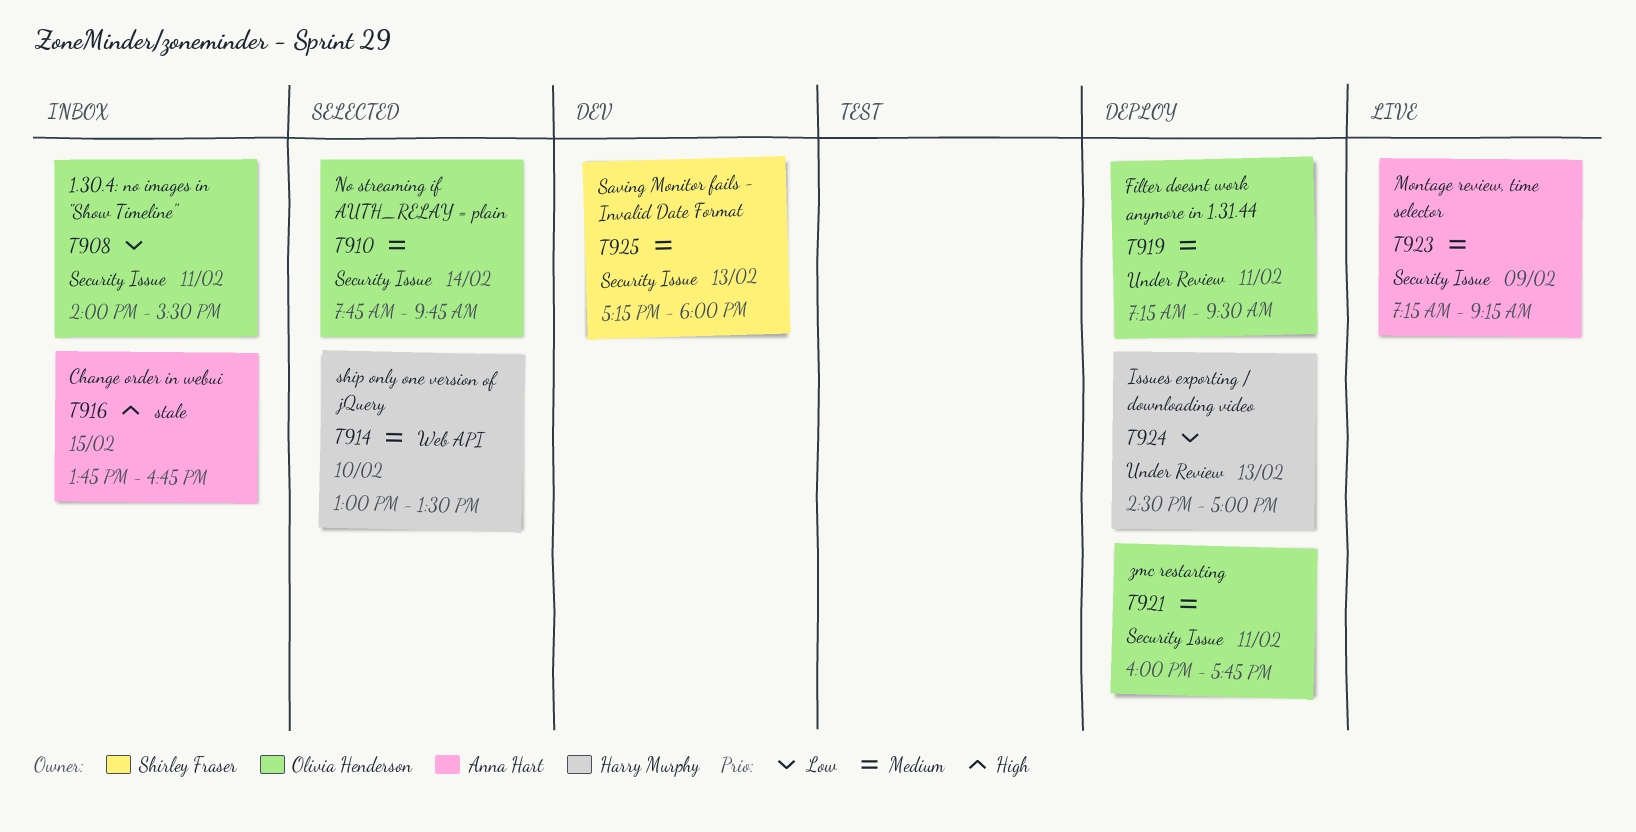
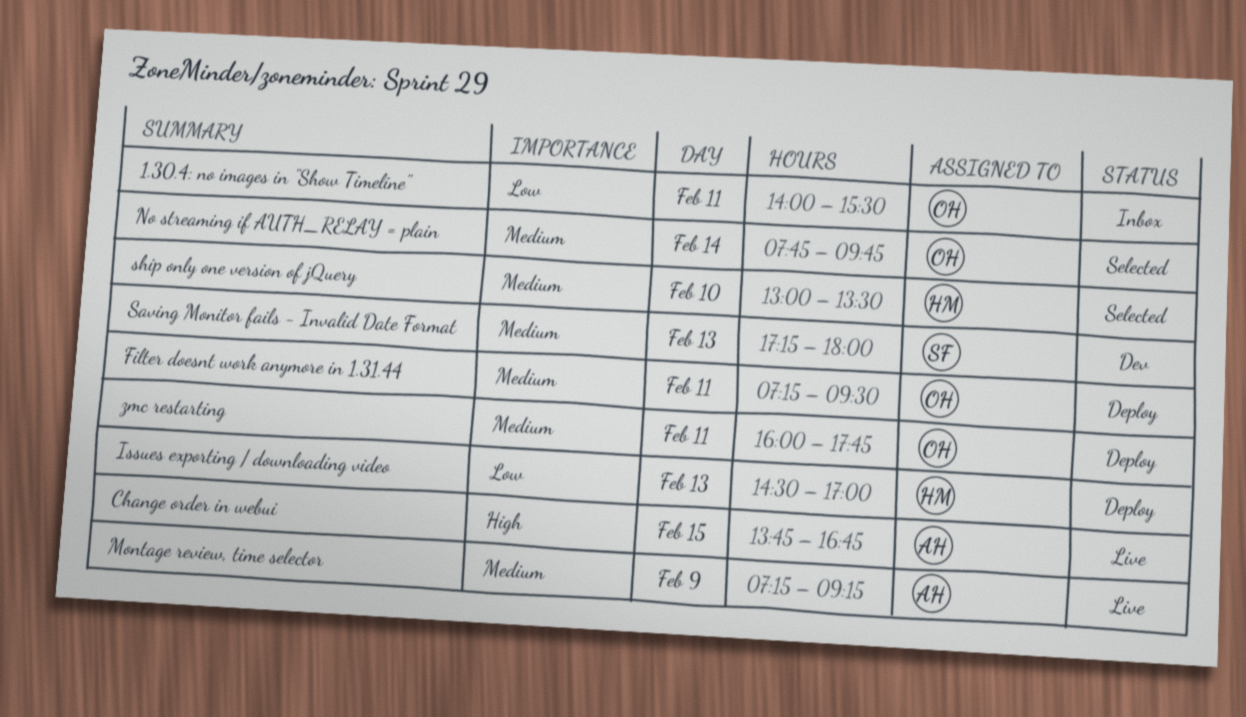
Change order in webui, status: Inbox -> Live

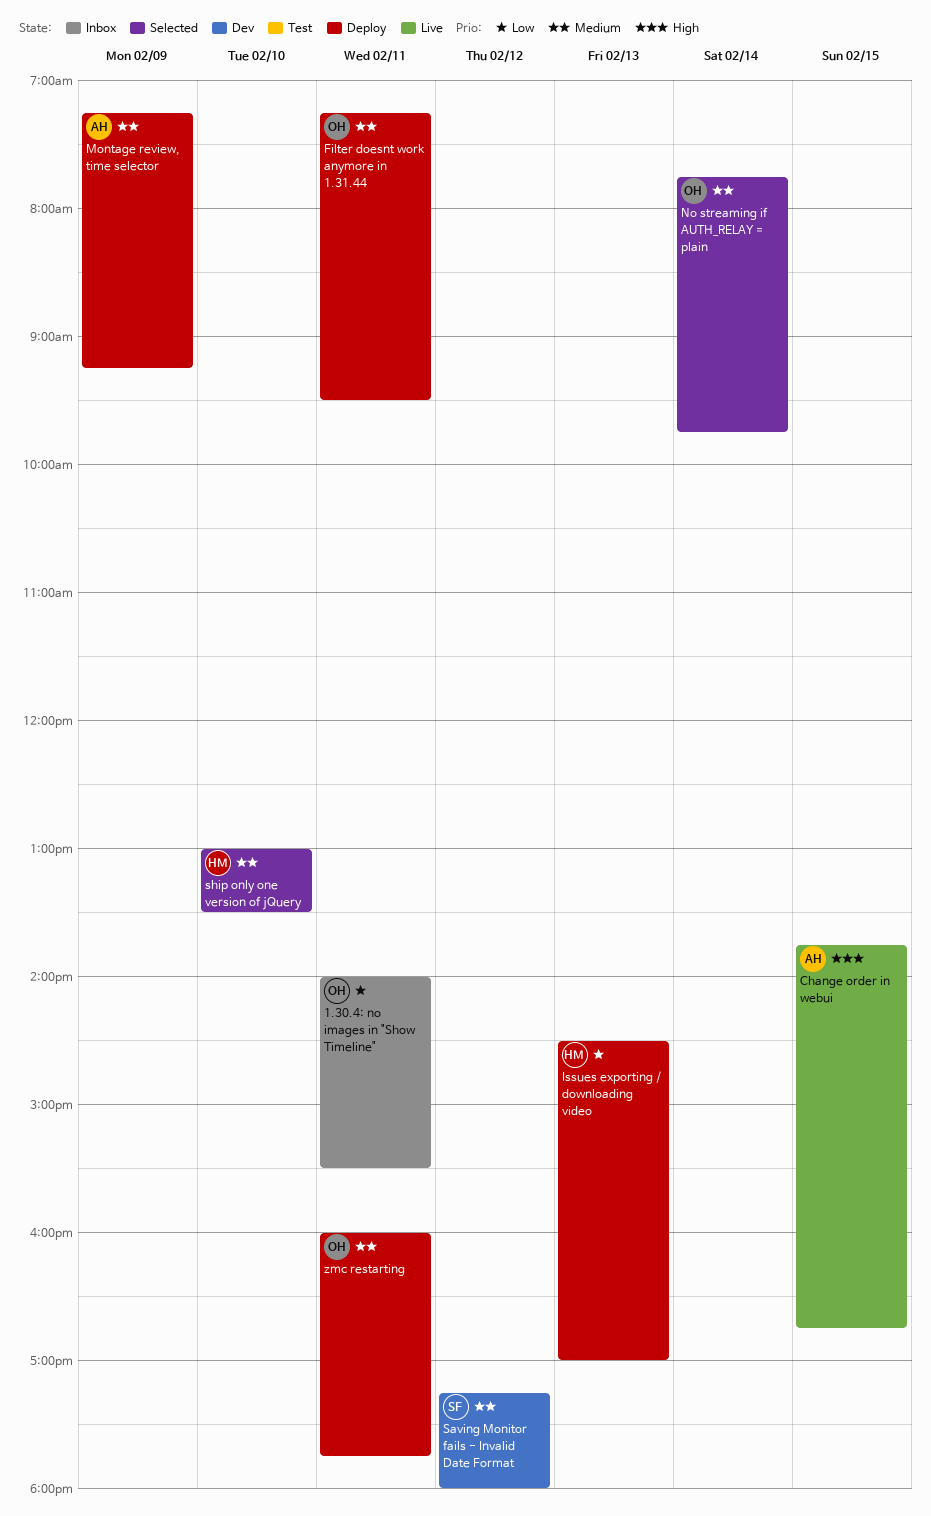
Montage review, time selector, status: Live -> Deploy
Saving Monitor fails - Invalid Date Format, day: Feb 13 -> Feb 12

